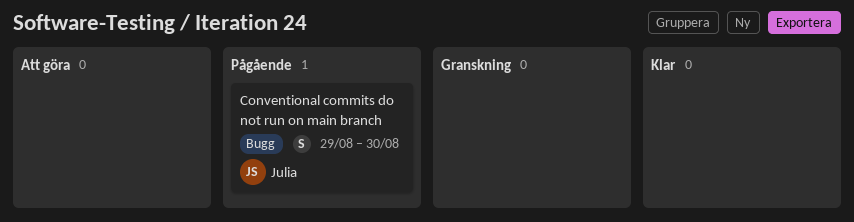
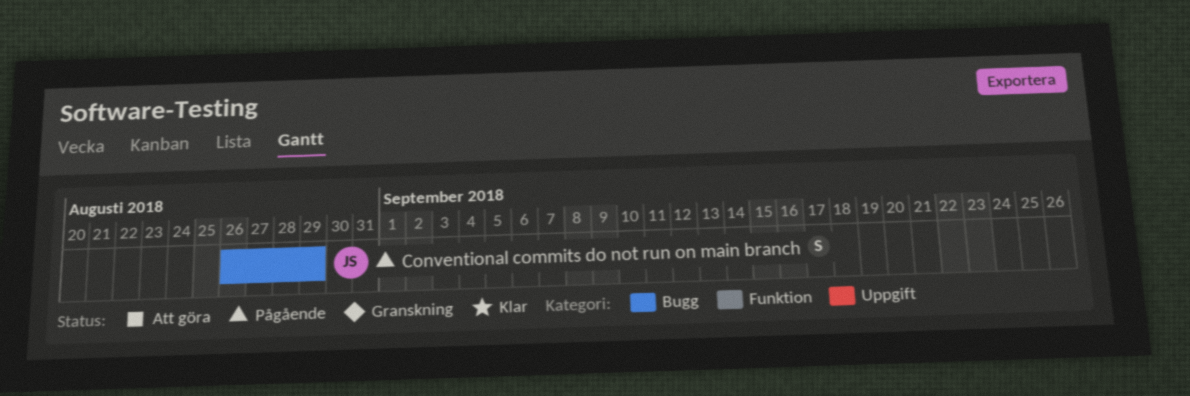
Conventional commits do not run on main branch, start: Aug 29 -> Aug 26
Conventional commits do not run on main branch, due: Aug 30 -> Aug 29

